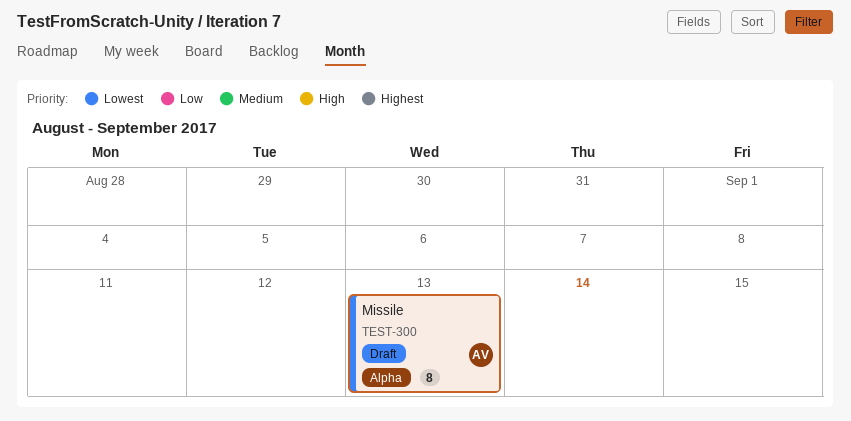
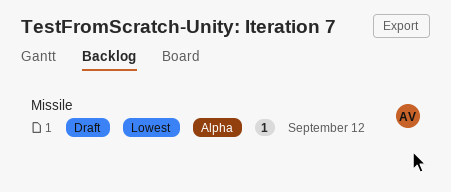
Missile, estimate: 8 -> 1
Missile, due: Sep 13 -> Sep 12

